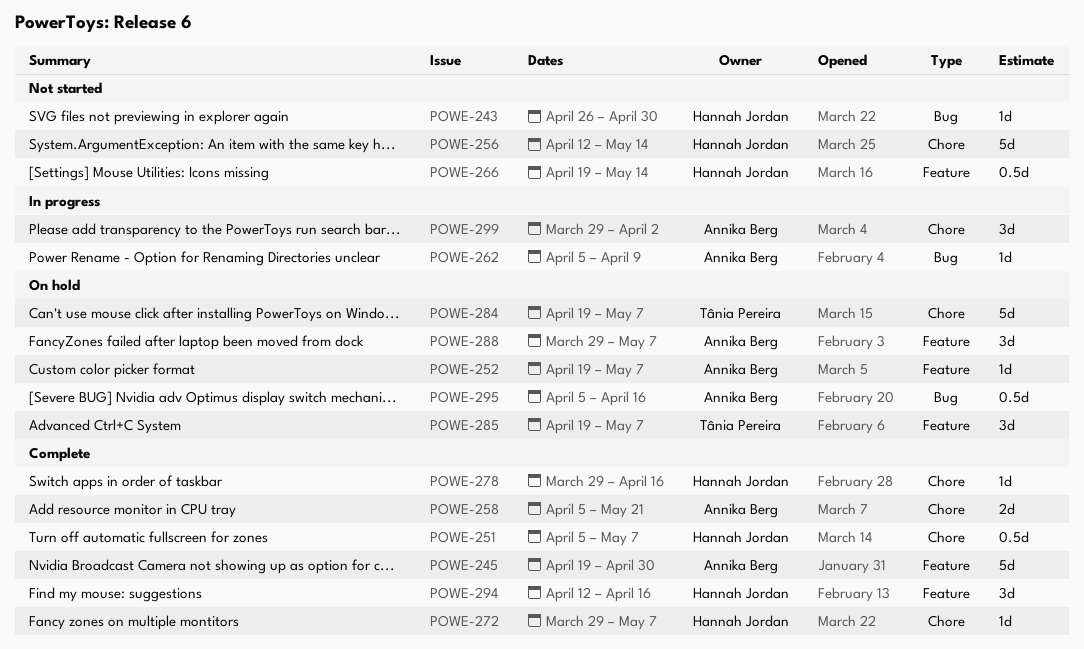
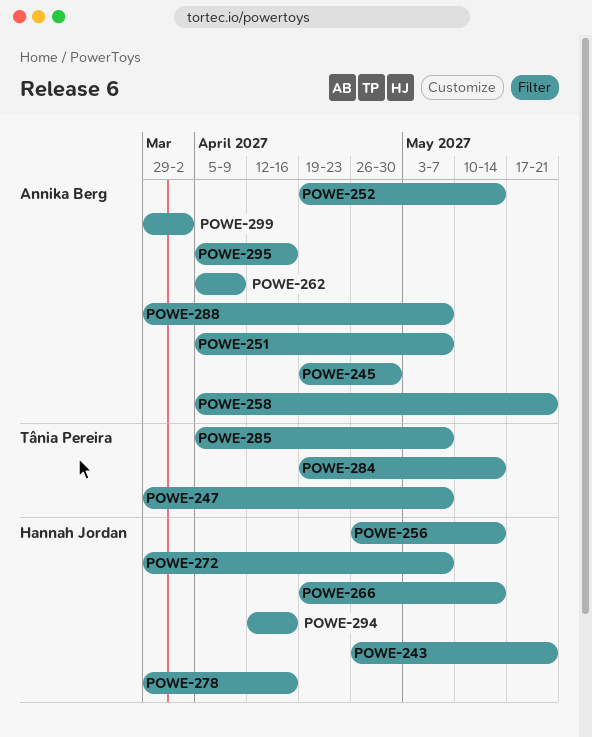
POWE-243, due: Apr 30 -> May 21
POWE-247: none -> present
POWE-251, owner: Hannah Jordan -> Annika Berg
POWE-252, due: May 7 -> May 14
POWE-256, start: Apr 12 -> Apr 26
POWE-284, due: May 7 -> May 14
POWE-285, start: Apr 19 -> Apr 5

